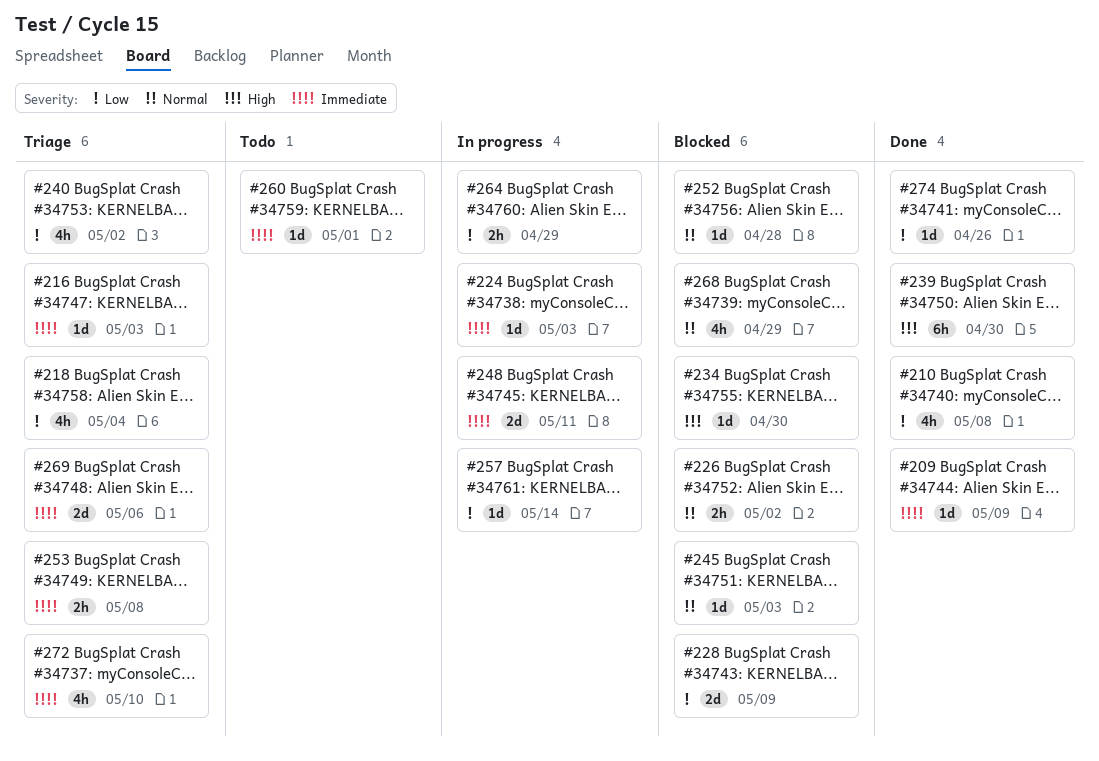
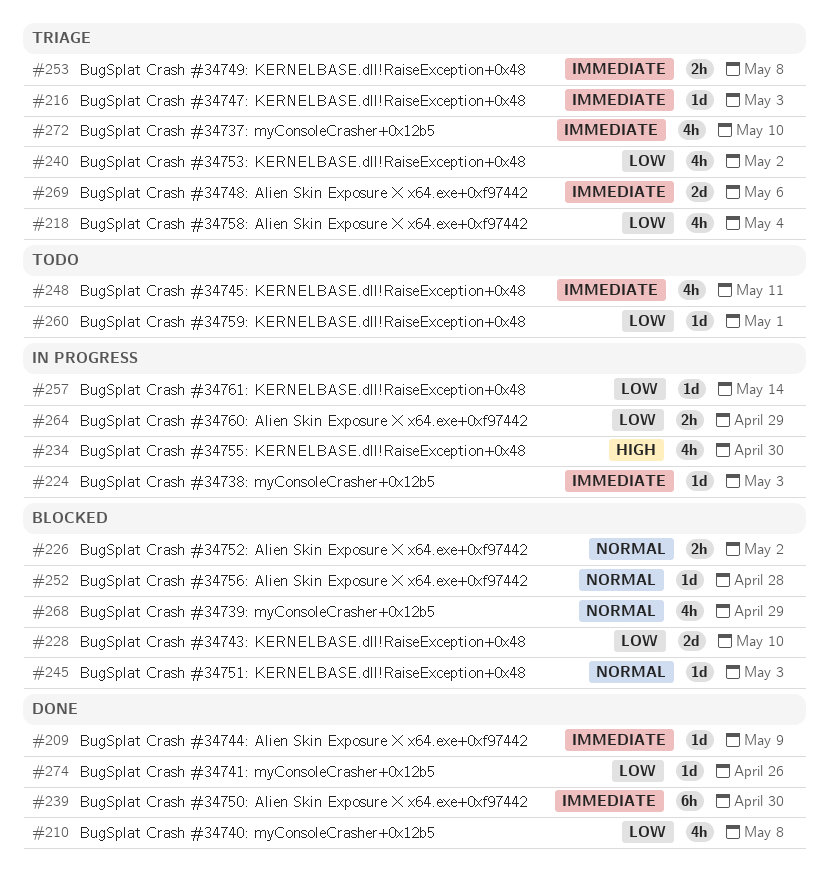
#228, due: May 9 -> May 10
#234, status: Blocked -> In progress
#234, estimate: 1d -> 4h
#239, priority: High -> Immediate
#248, status: In progress -> Todo
#248, estimate: 2d -> 4h
#260, priority: Immediate -> Low

